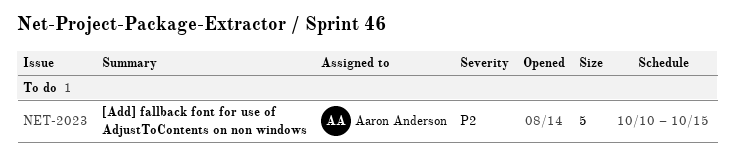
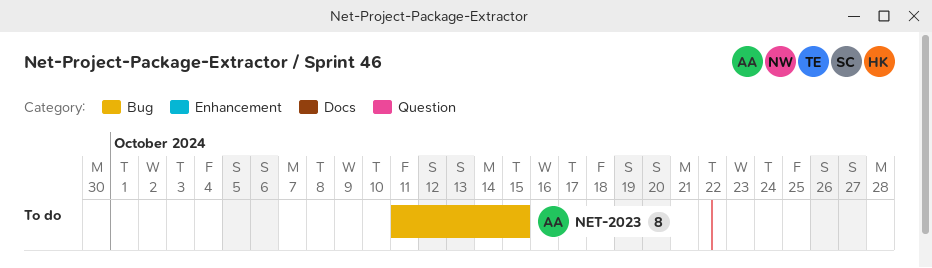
NET-2023, estimate: 5 -> 8
NET-2023, start: Oct 10 -> Oct 11

